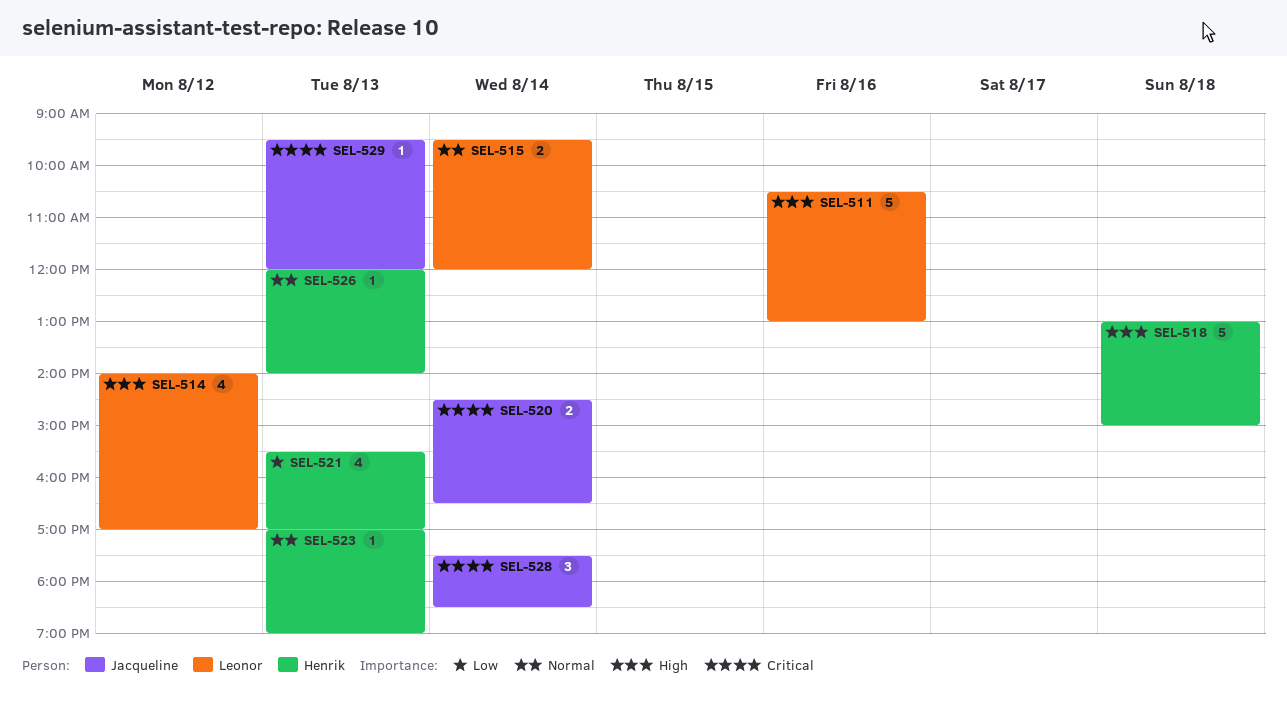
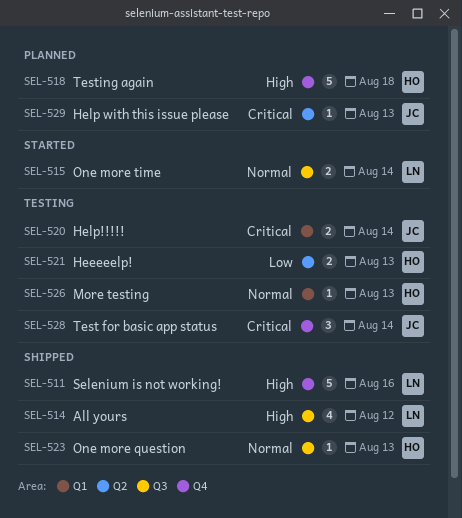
SEL-521, estimate: 4 -> 2

